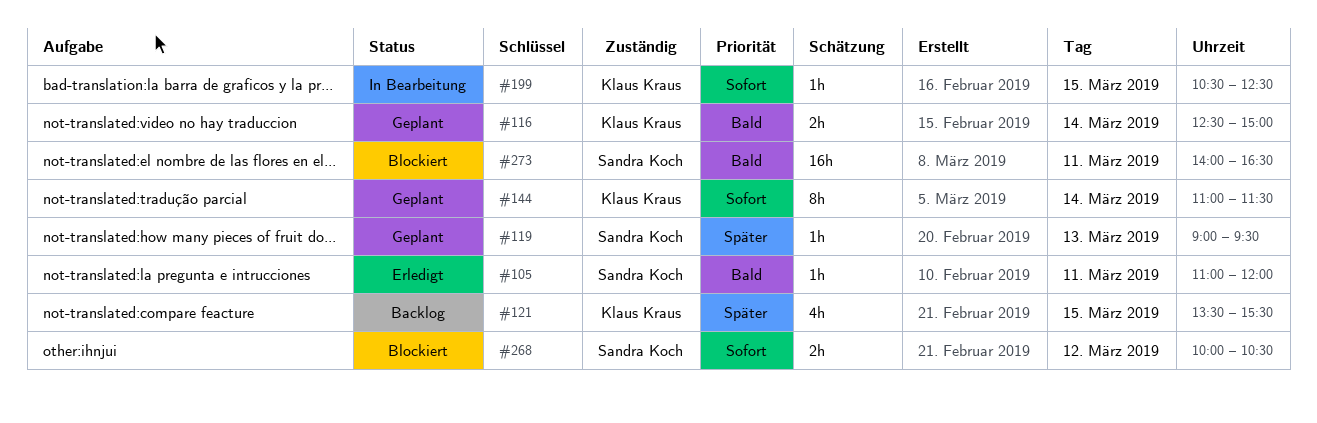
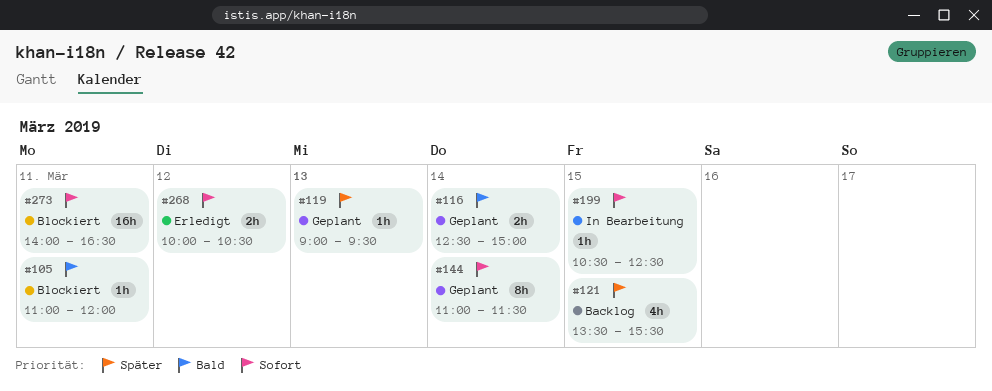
#105, status: Erledigt -> Blockiert
#268, status: Blockiert -> Erledigt
#273, priority: Bald -> Sofort

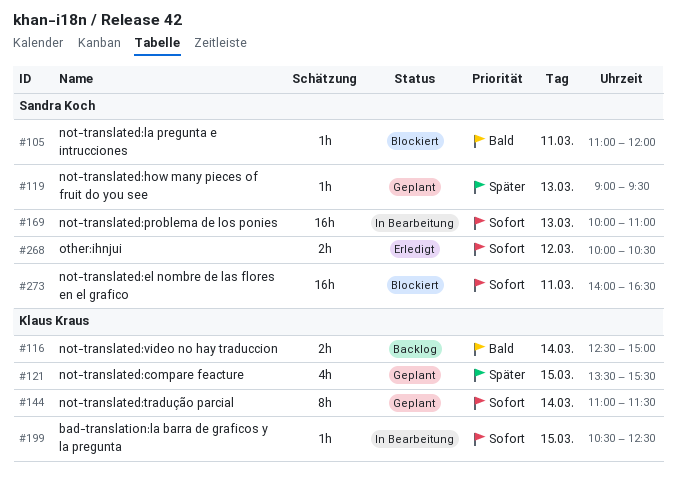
#116, status: Geplant -> Backlog
#121, status: Backlog -> Geplant
#169: none -> present

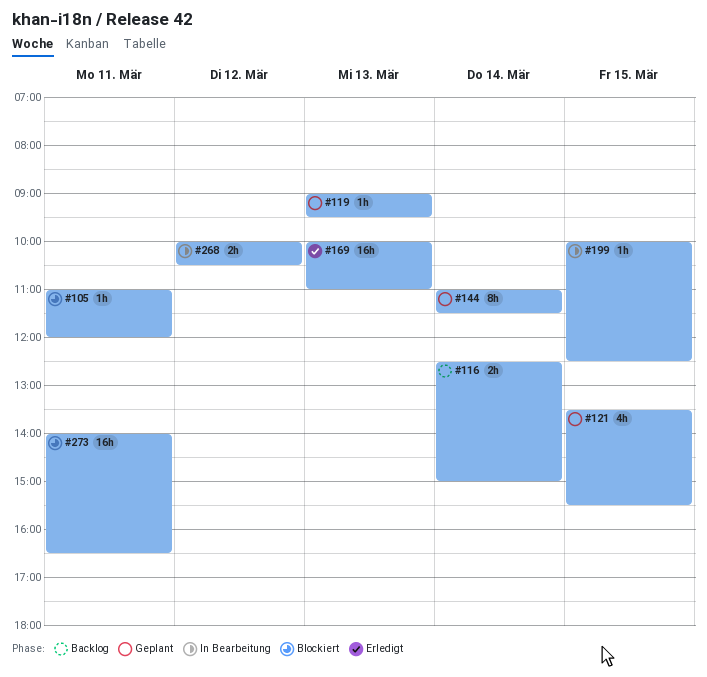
#169, status: In Bearbeitung -> Erledigt
#199, begins: 10:30 -> 10:00
#268, status: Erledigt -> In Bearbeitung

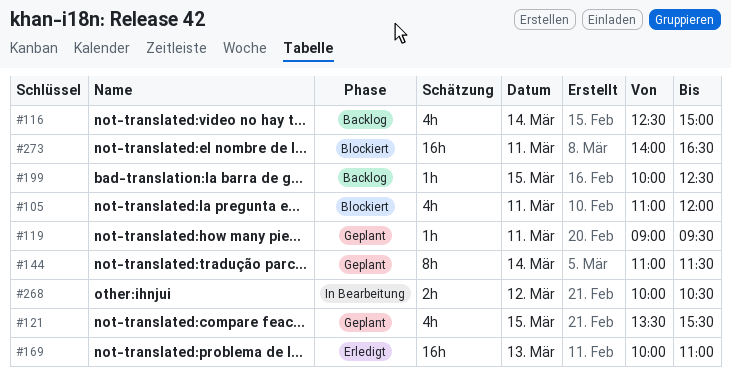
#105, estimate: 1h -> 4h
#116, estimate: 2h -> 4h
#119, day: Mar 13 -> Mar 11
#199, status: In Bearbeitung -> Backlog

